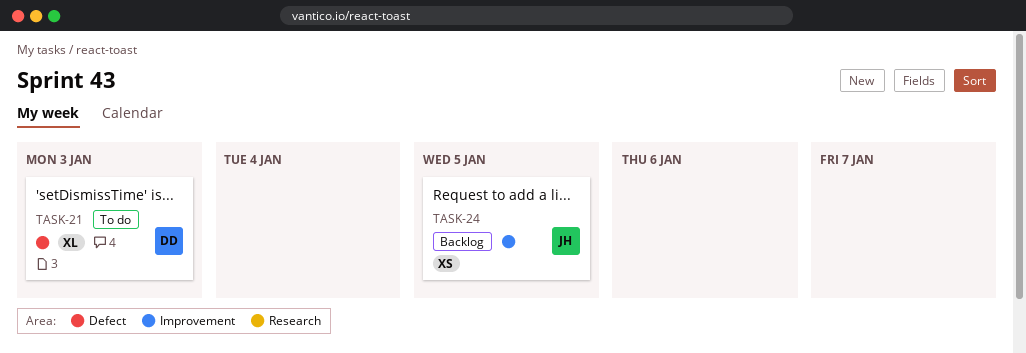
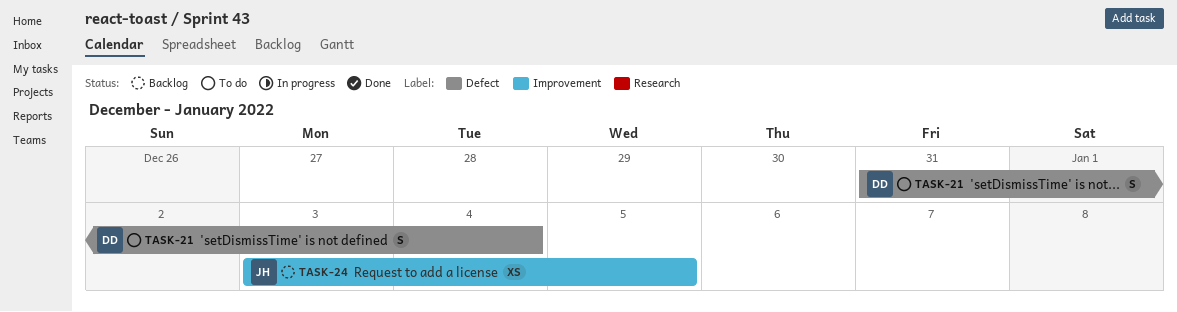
TASK-21, estimate: XL -> S
TASK-21, due: Jan 3 -> Jan 4

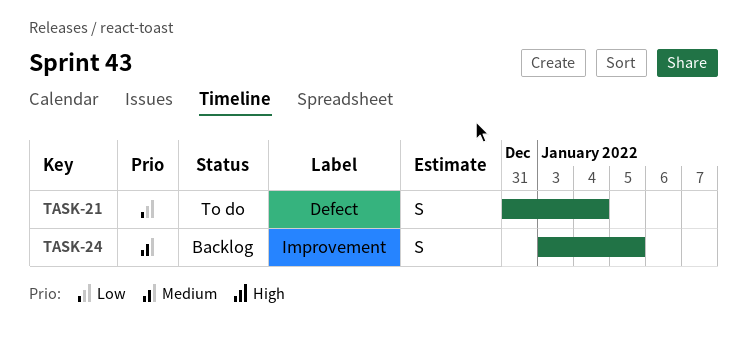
TASK-24, estimate: XS -> S

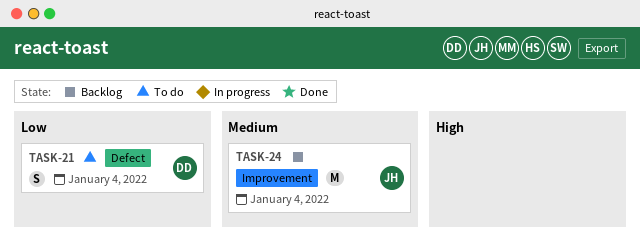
TASK-24, estimate: S -> M
TASK-24, due: Jan 5 -> Jan 4

